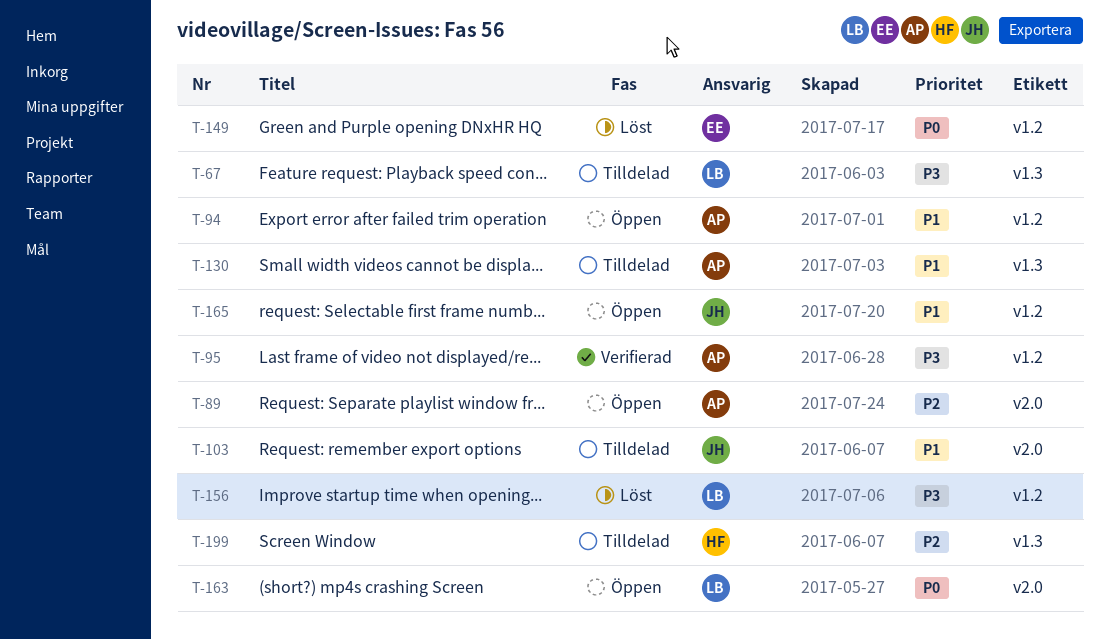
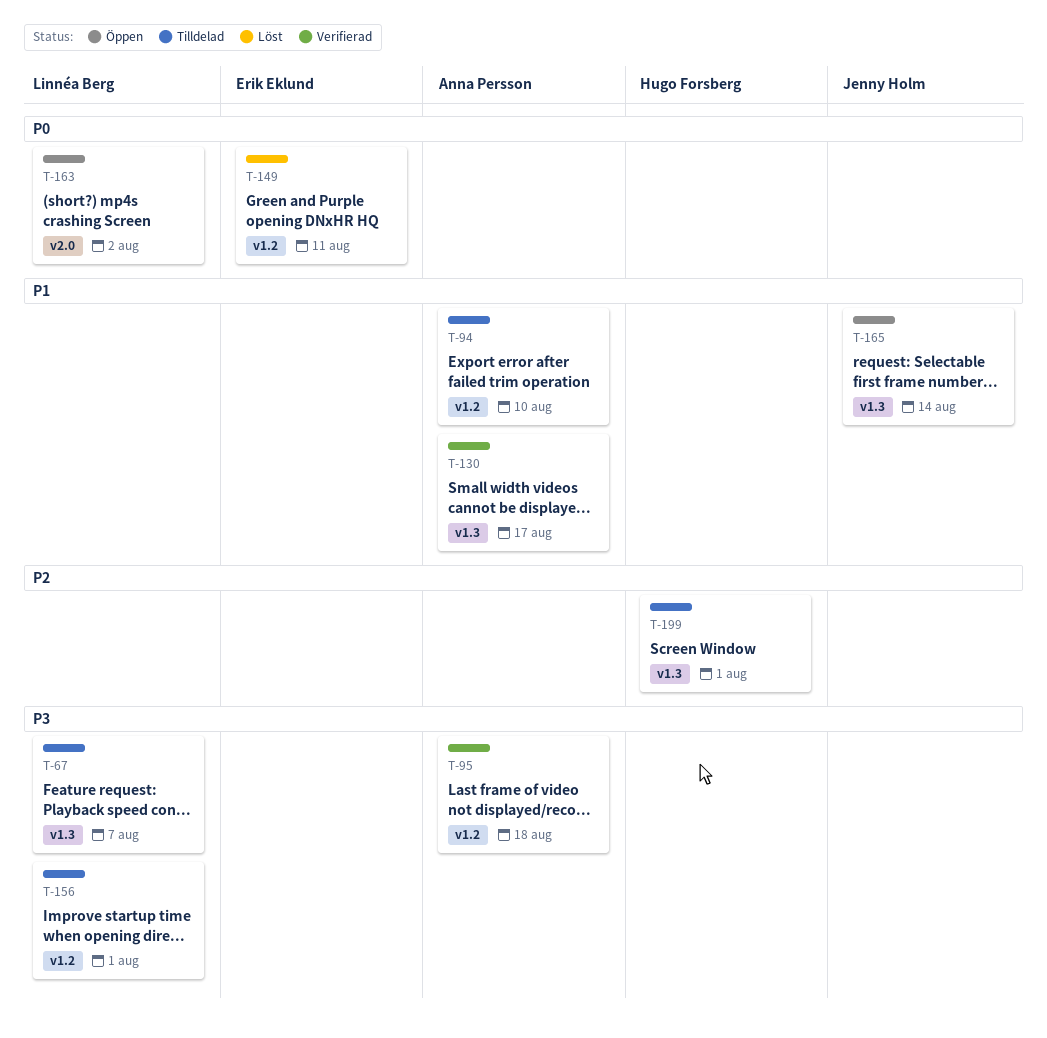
T-89: present -> none
T-94, status: Öppen -> Tilldelad
T-103: present -> none
T-130, status: Tilldelad -> Verifierad
T-156, status: Löst -> Tilldelad
T-165, label: v1.2 -> v1.3

